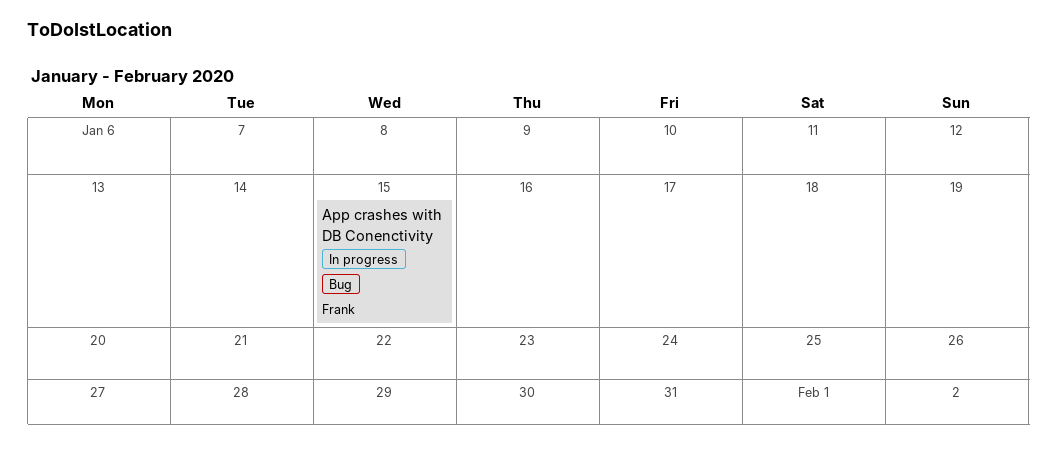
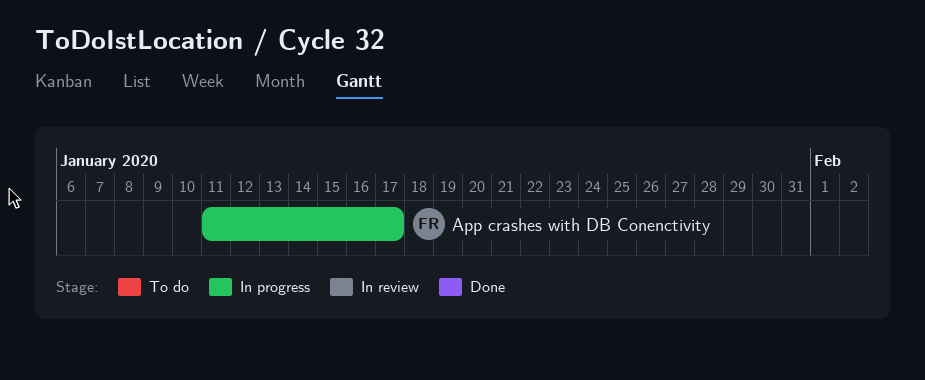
App crashes with DB Conenctivity, due: Jan 15 -> Jan 17

